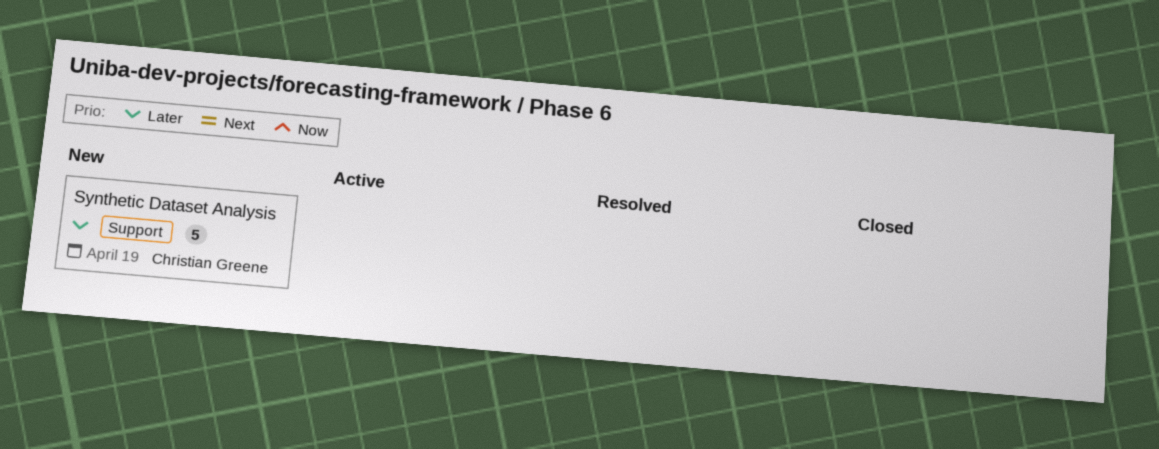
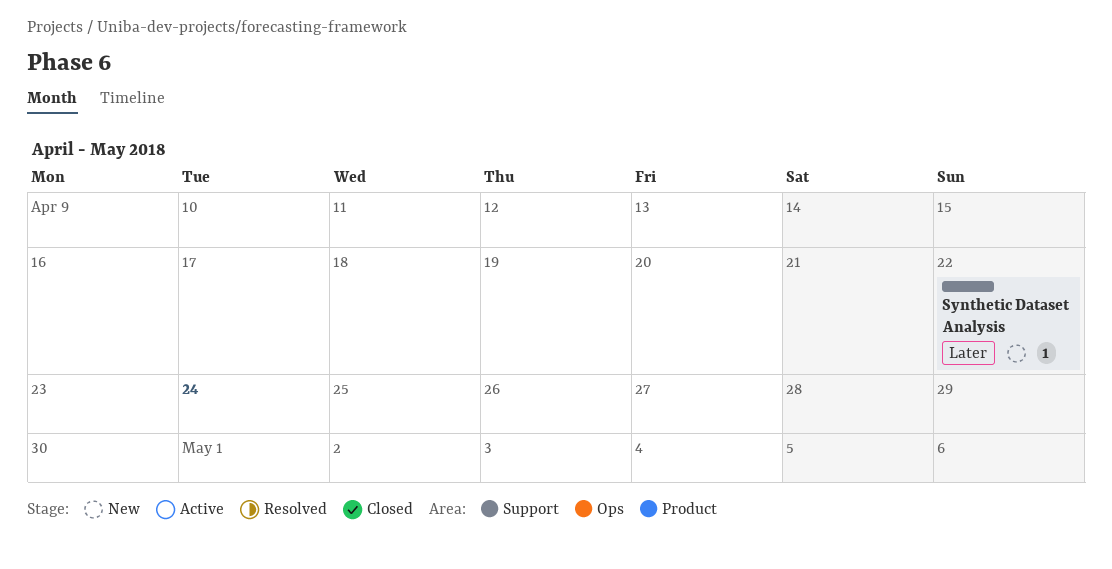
Synthetic Dataset Analysis, estimate: 5 -> 1
Synthetic Dataset Analysis, due: Apr 19 -> Apr 22

